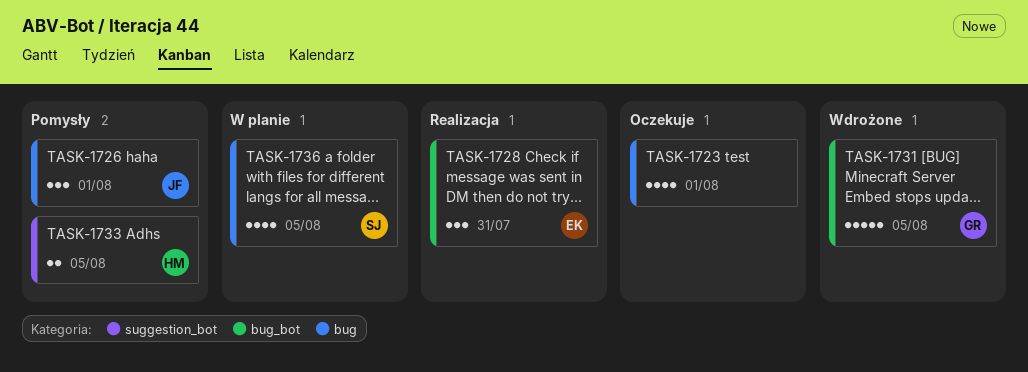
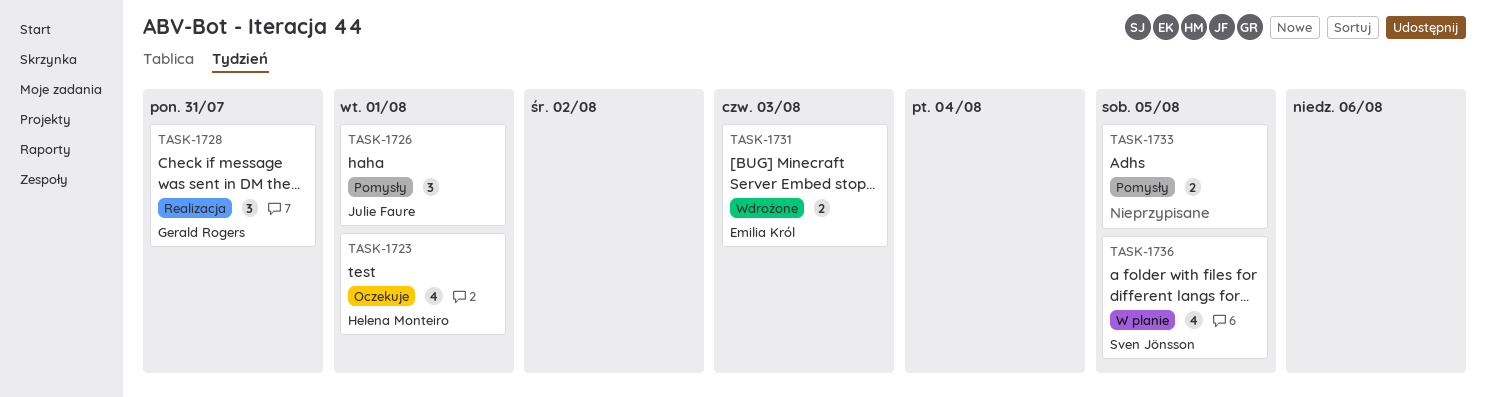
TASK-1723, owner: none -> Helena Monteiro
TASK-1728, owner: Emilia Król -> Gerald Rogers
TASK-1731, owner: Gerald Rogers -> Emilia Król
TASK-1731, estimate: 5 -> 2
TASK-1731, due: Aug 5 -> Aug 3
TASK-1733, owner: Helena Monteiro -> none

